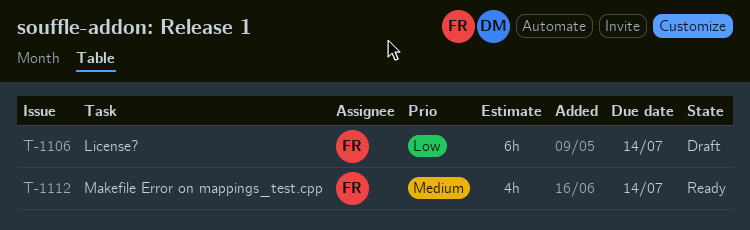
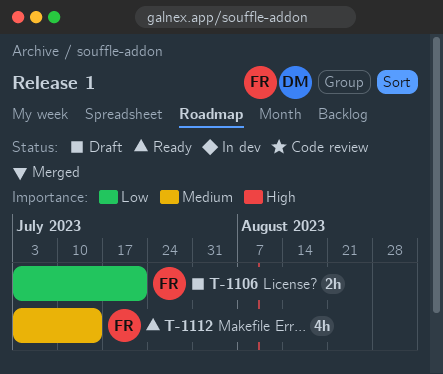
T-1106, estimate: 6h -> 2h
T-1106, due: Jul 14 -> Jul 21

